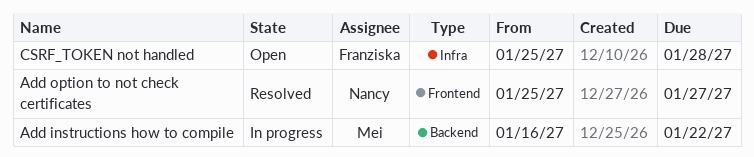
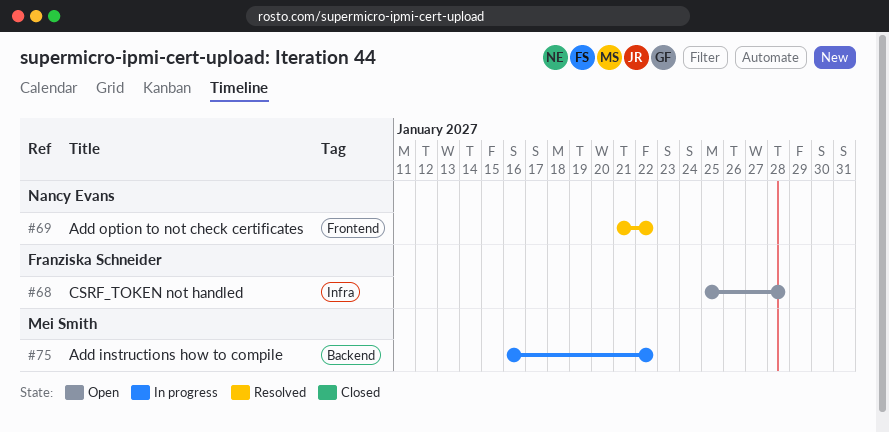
Add option to not check certificates, start: Jan 25 -> Jan 21
Add option to not check certificates, due: Jan 27 -> Jan 22

